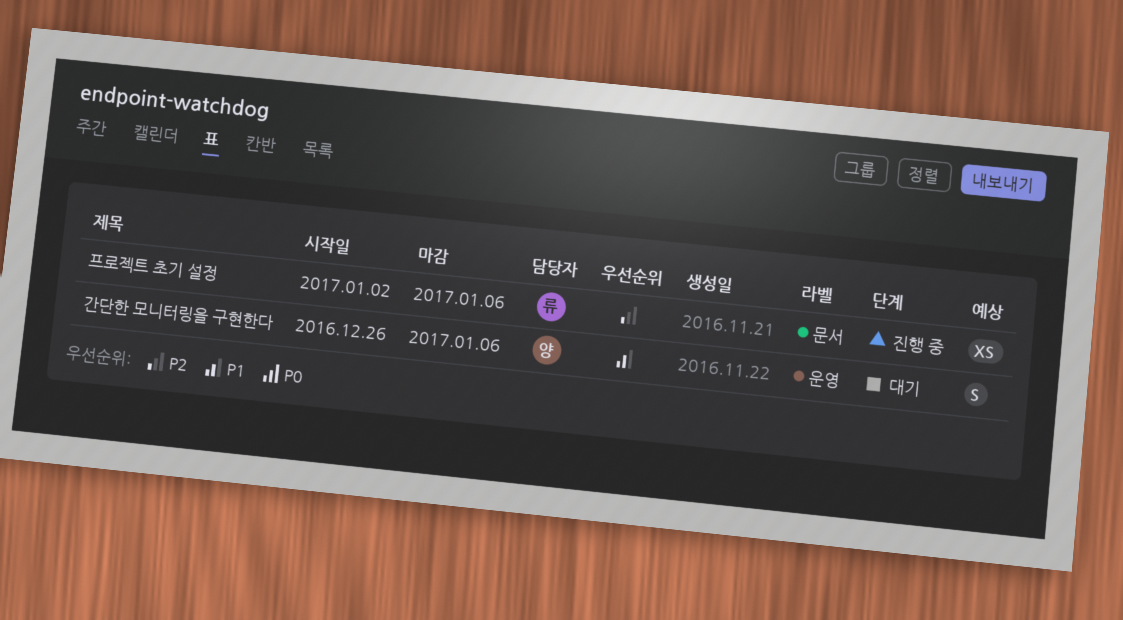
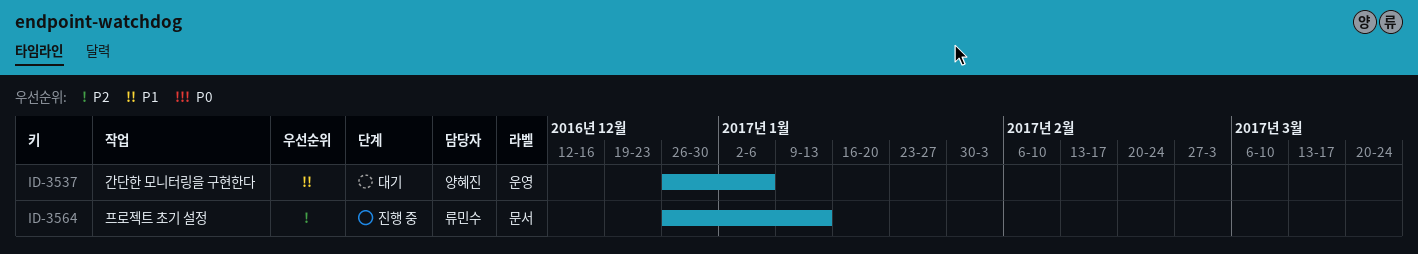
프로젝트 초기 설정, start: Jan 2 -> Dec 26
프로젝트 초기 설정, due: Jan 6 -> Jan 13

